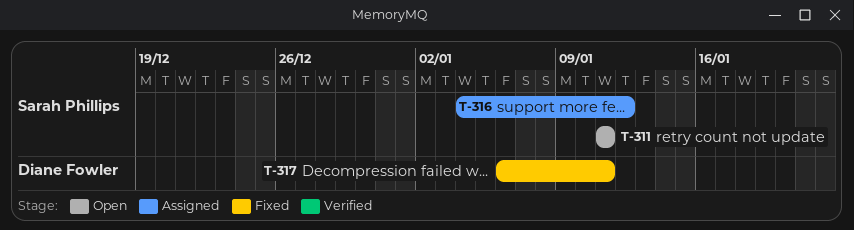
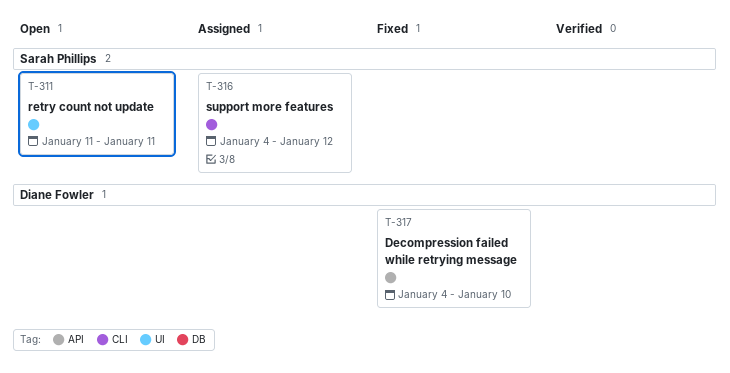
T-317, start: Jan 6 -> Jan 4
T-317, due: Jan 11 -> Jan 10

